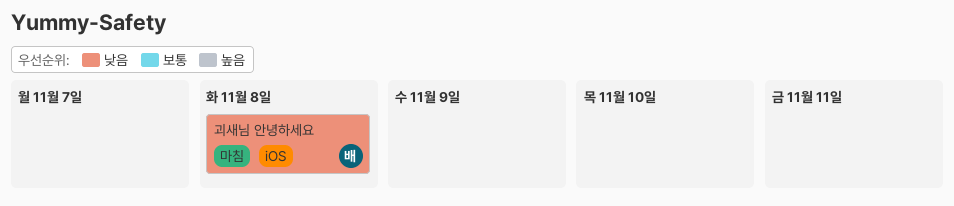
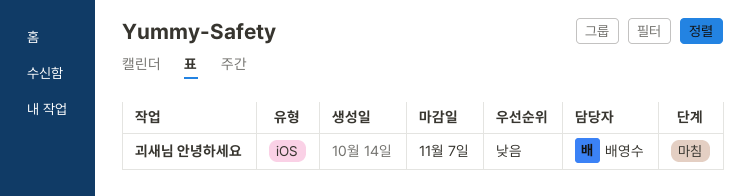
괴새님 안녕하세요, due: Nov 8 -> Nov 7

